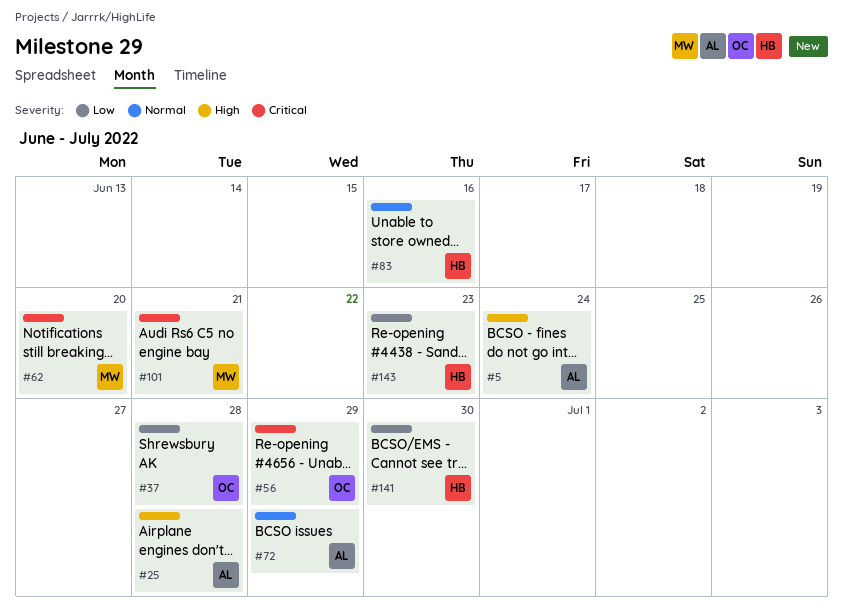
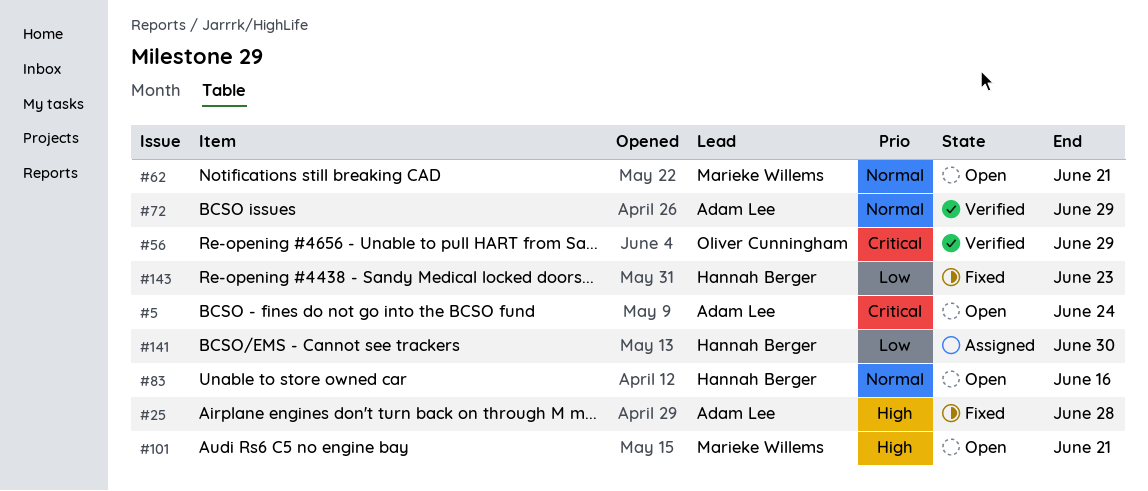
#5, priority: High -> Critical
#37: present -> none
#62, priority: Critical -> Normal
#62, due: Jun 20 -> Jun 21
#101, priority: Critical -> High

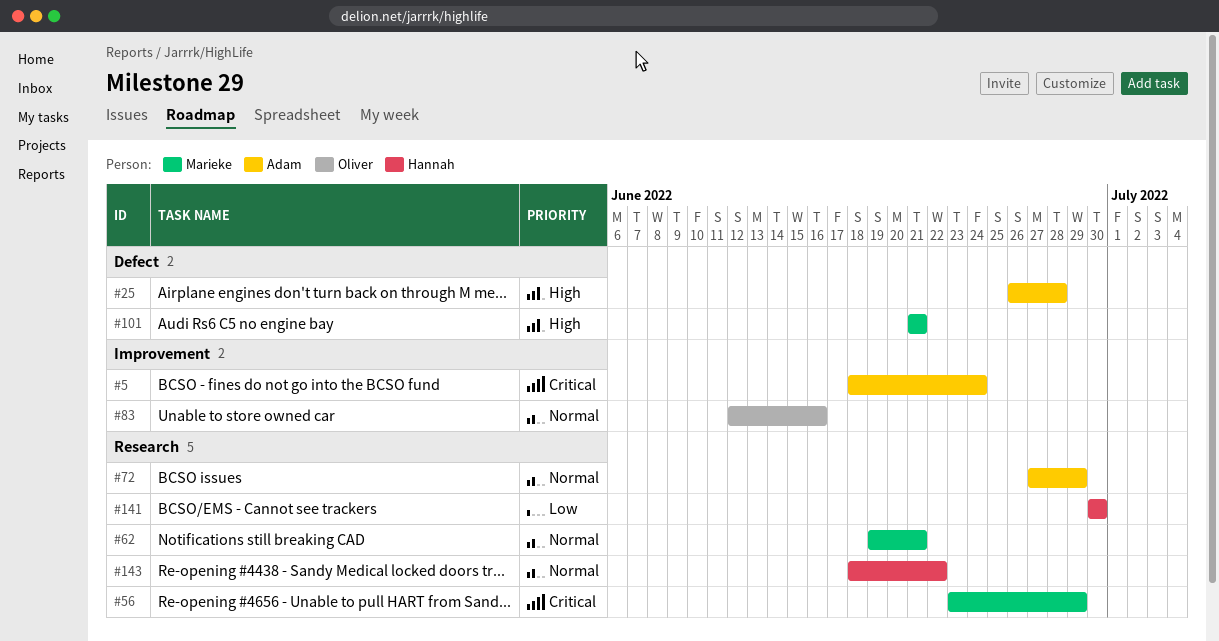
#56, owner: Oliver Cunningham -> Marieke Willems
#83, owner: Hannah Berger -> Oliver Cunningham
#143, priority: Low -> Normal
#143, due: Jun 23 -> Jun 22

